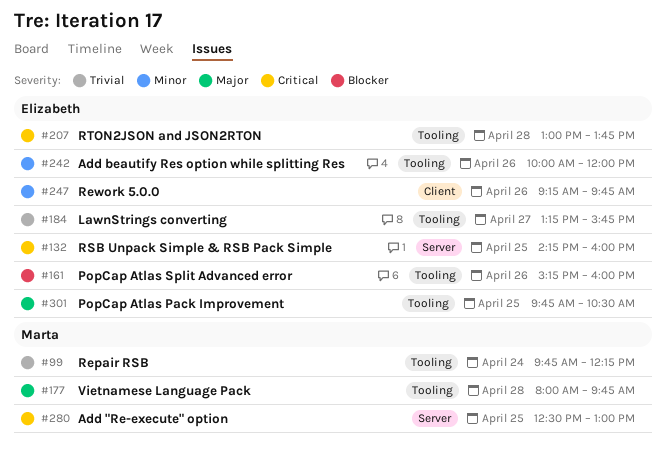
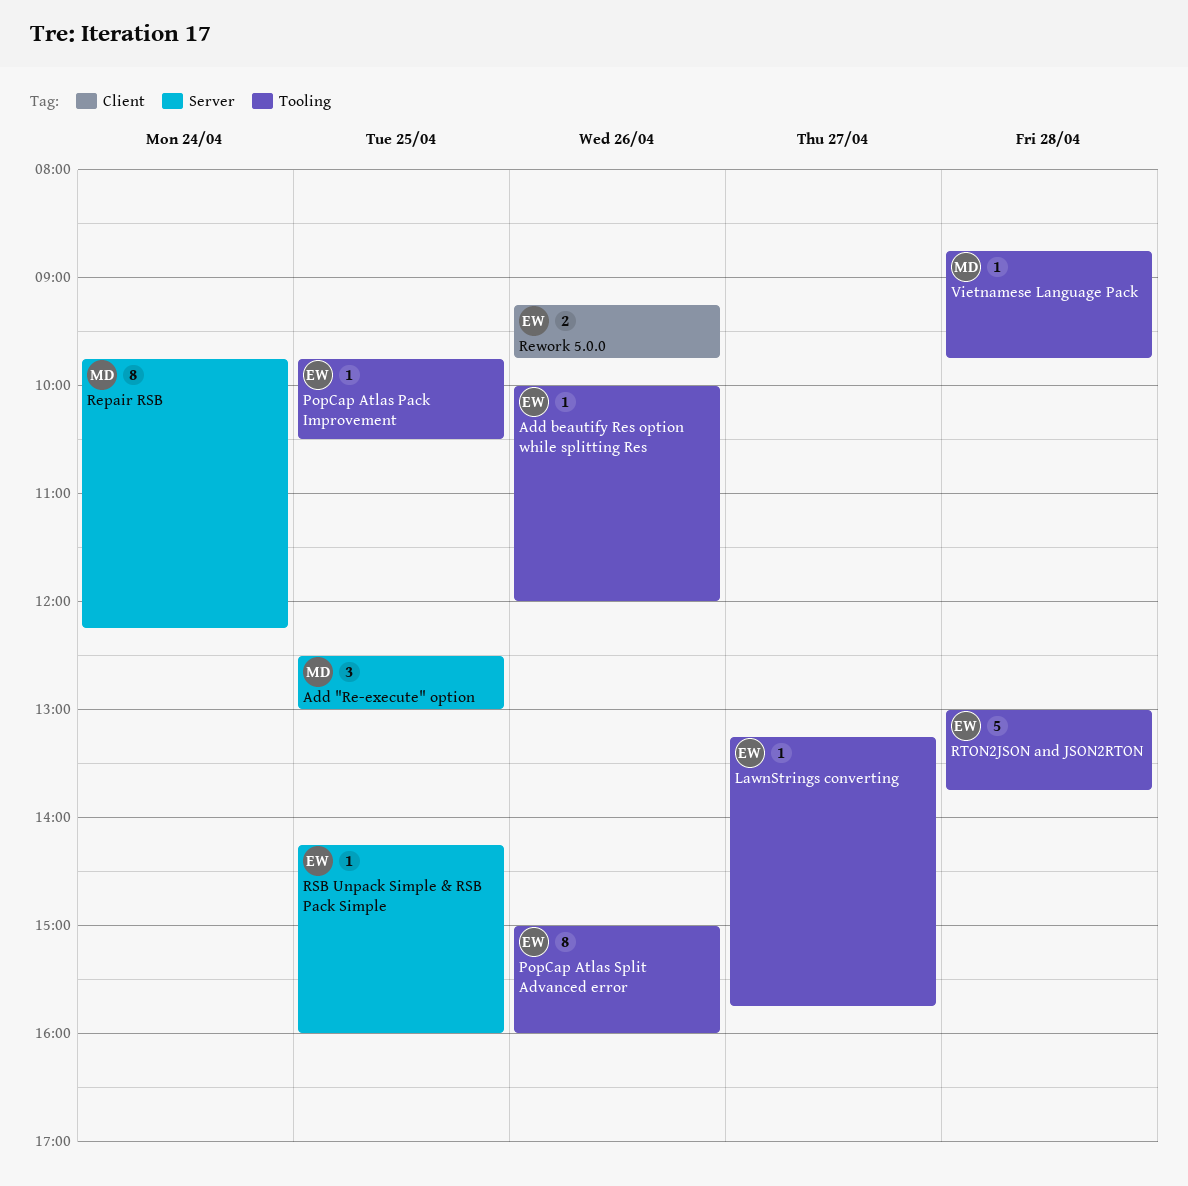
PopCap Atlas Split Advanced error, begins: 15:15 -> 15:00
Repair RSB, label: Tooling -> Server
Vietnamese Language Pack, begins: 08:00 -> 08:45

